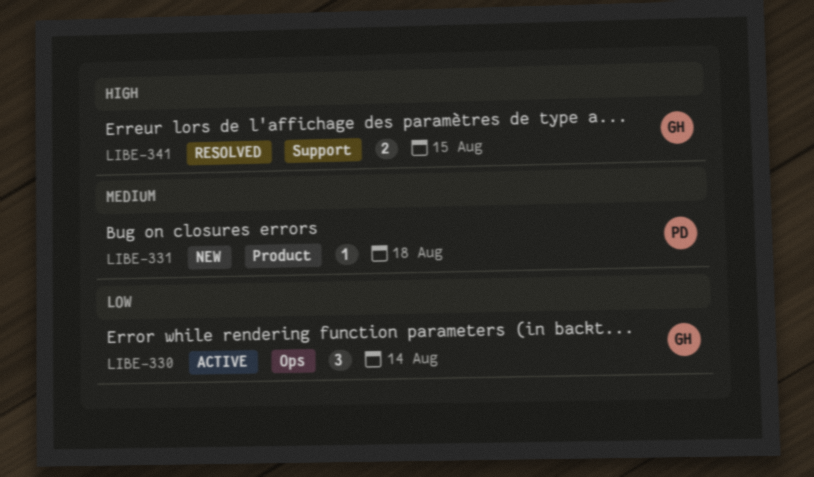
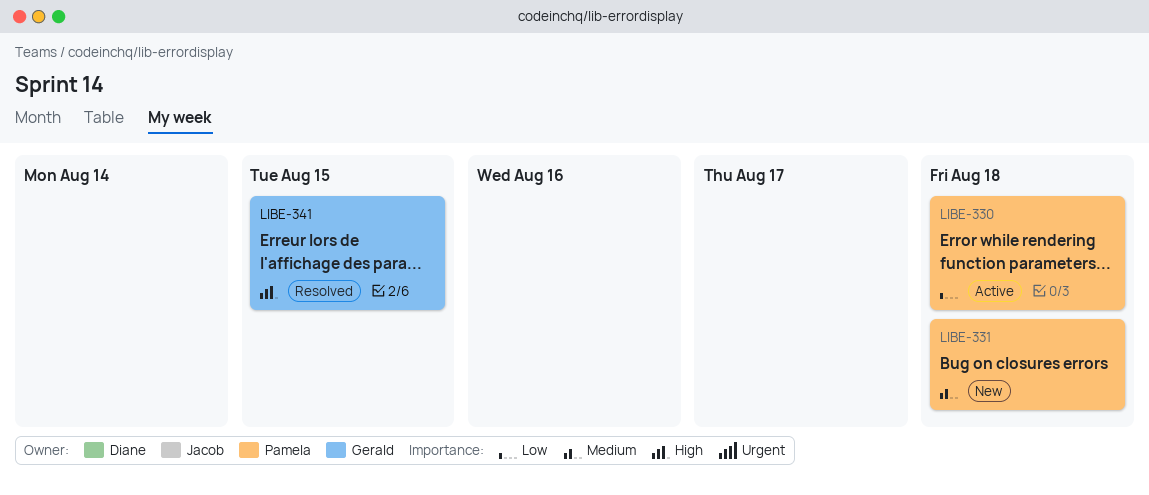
LIBE-330, owner: Gerald -> Pamela
LIBE-330, due: Aug 14 -> Aug 18

